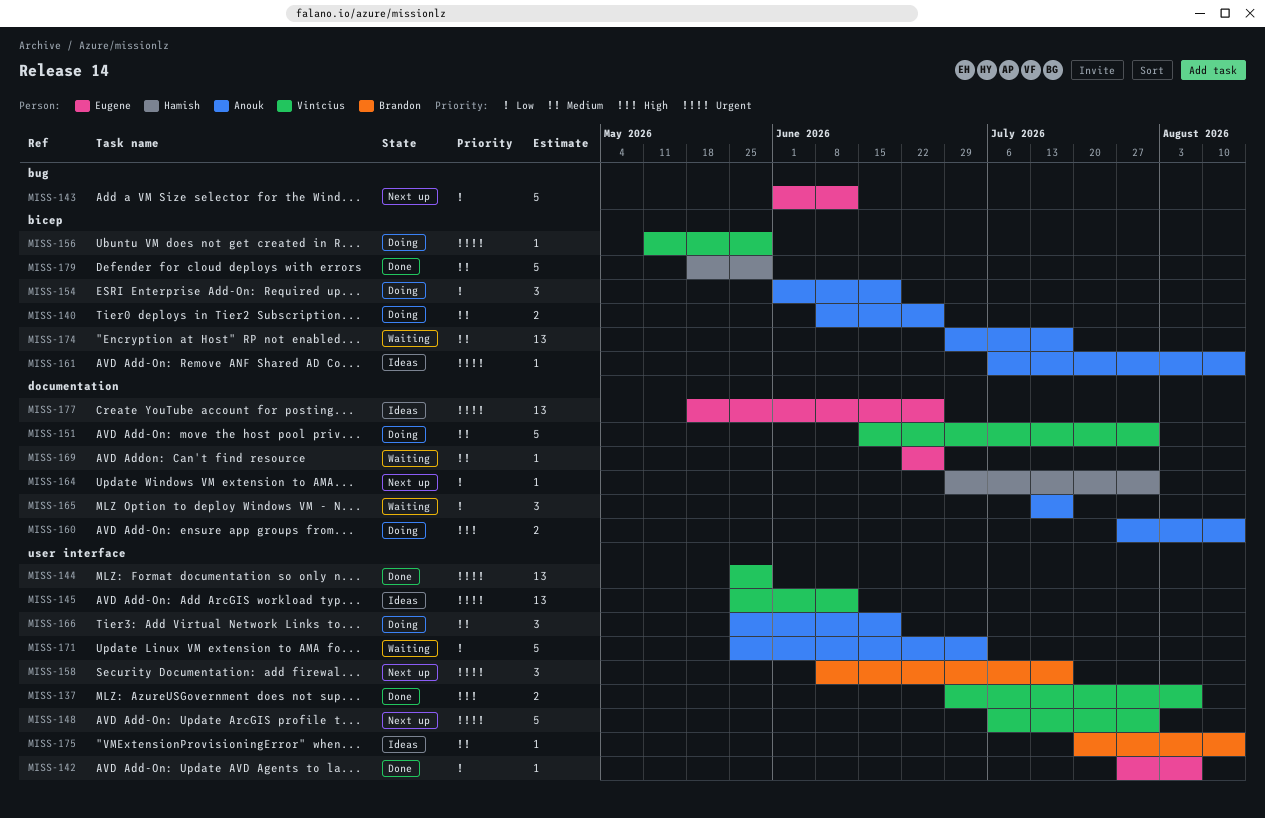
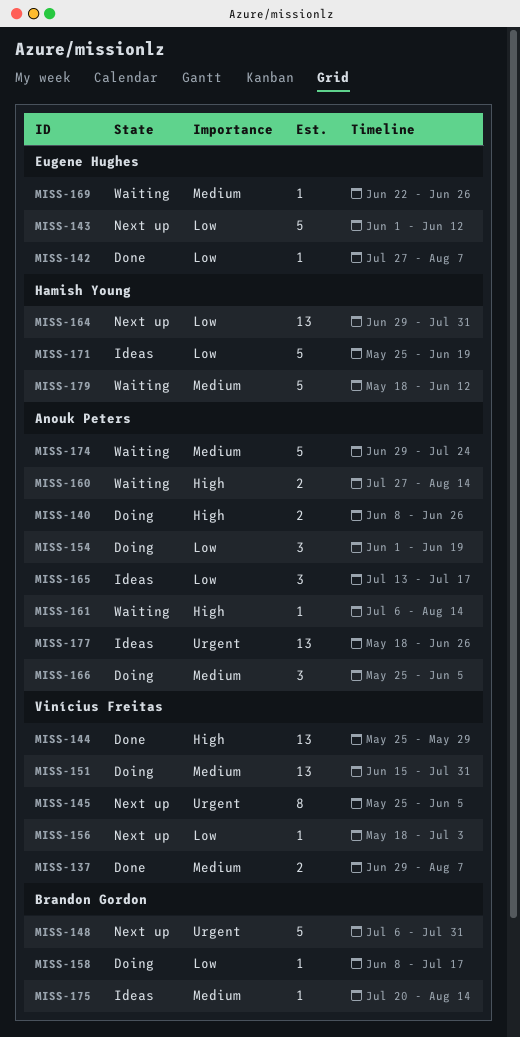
MISS-137, priority: High -> Medium
MISS-140, priority: Medium -> High
MISS-144, priority: Urgent -> High
MISS-145, status: Ideas -> Next up
MISS-145, estimate: 13 -> 8
MISS-145, due: Jun 12 -> Jun 5
MISS-148, owner: Vinícius Freitas -> Brandon Gordon
MISS-151, estimate: 5 -> 13
MISS-156, status: Doing -> Next up
MISS-156, priority: Urgent -> Low
MISS-156, start: May 11 -> May 18
MISS-156, due: May 29 -> Jul 3
MISS-158, status: Next up -> Doing
MISS-158, priority: Urgent -> Low
MISS-158, estimate: 3 -> 1
MISS-160, status: Doing -> Waiting
MISS-161, status: Ideas -> Waiting
MISS-161, priority: Urgent -> High
MISS-164, estimate: 1 -> 13
MISS-165, status: Waiting -> Ideas
MISS-166, due: Jun 19 -> Jun 5
MISS-171, status: Waiting -> Ideas
MISS-171, owner: Anouk Peters -> Hamish Young
MISS-171, due: Jul 3 -> Jun 19
MISS-174, estimate: 13 -> 5
MISS-174, due: Jul 17 -> Jul 24
MISS-177, owner: Eugene Hughes -> Anouk Peters
MISS-179, status: Done -> Waiting
MISS-179, due: May 29 -> Jun 12

